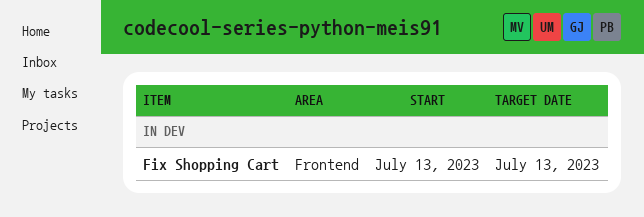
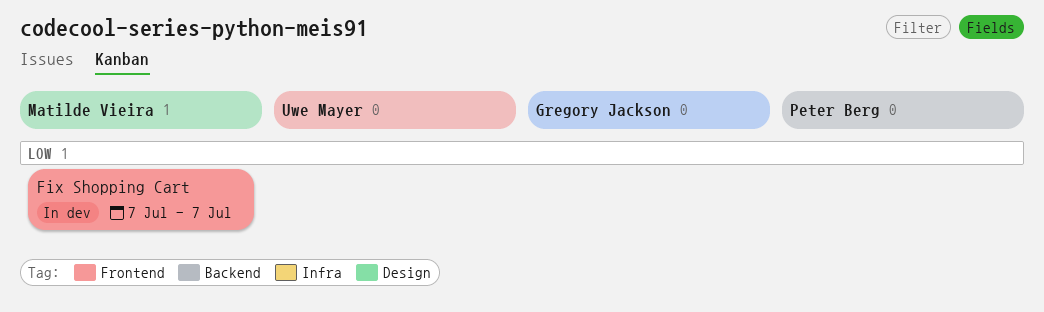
Fix Shopping Cart, start: Jul 13 -> Jul 7
Fix Shopping Cart, due: Jul 13 -> Jul 7

